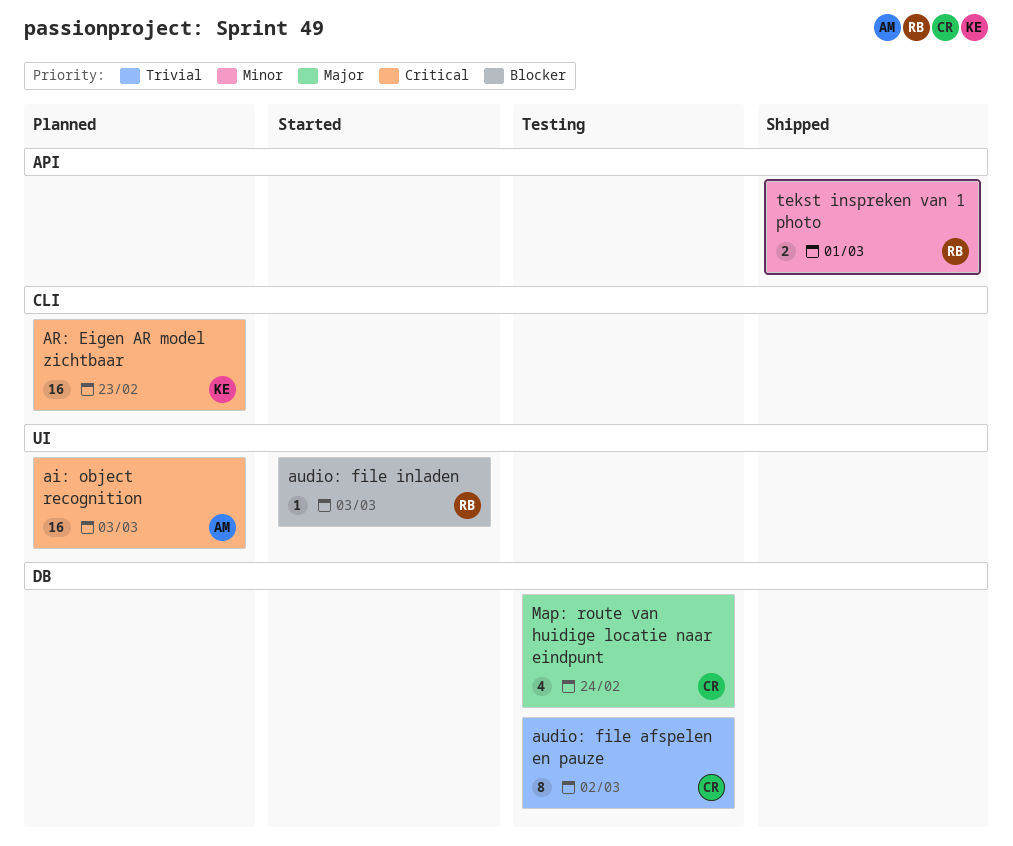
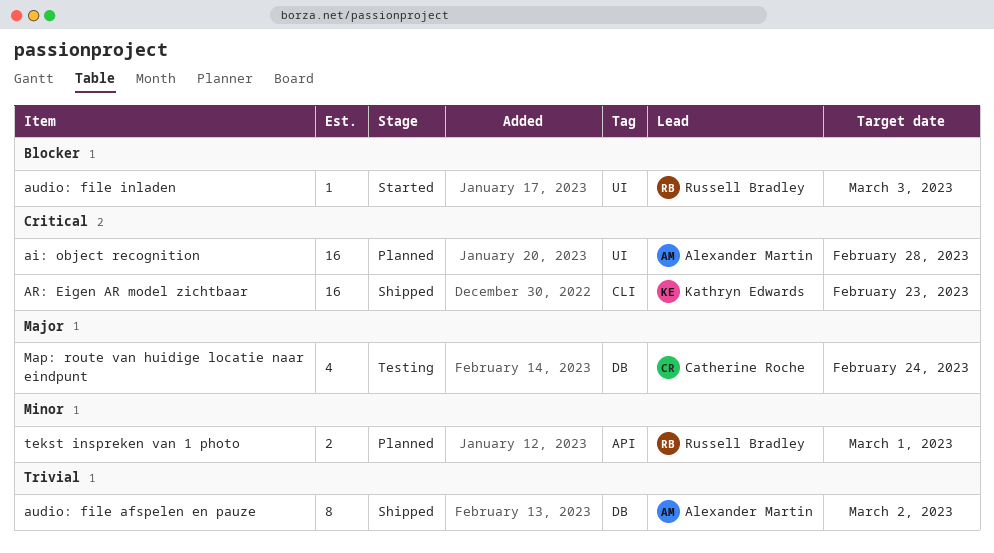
ai: object recognition, due: Mar 3 -> Feb 28
AR: Eigen AR model zichtbaar, status: Planned -> Shipped
audio: file afspelen en pauze, status: Testing -> Shipped
audio: file afspelen en pauze, owner: Catherine Roche -> Alexander Martin
tekst inspreken van 1 photo, status: Shipped -> Planned

